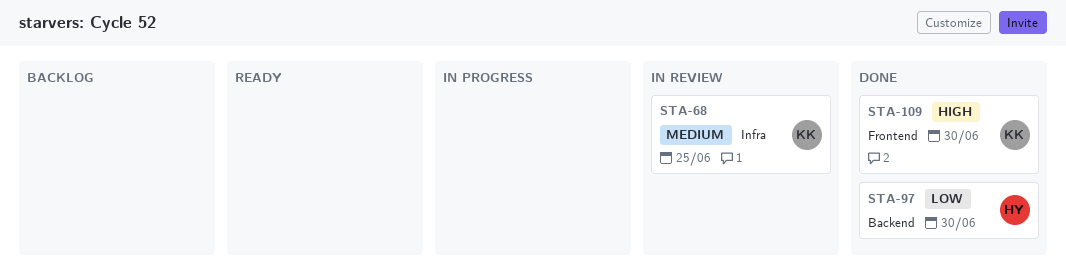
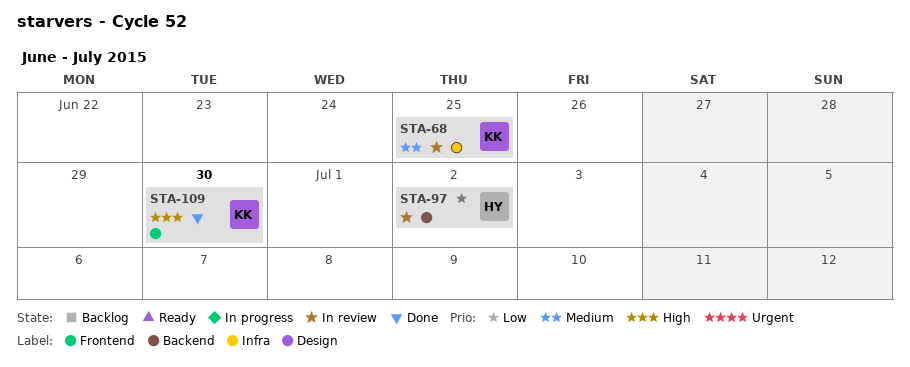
STA-97, status: Done -> In review
STA-97, due: Jun 30 -> Jul 2

